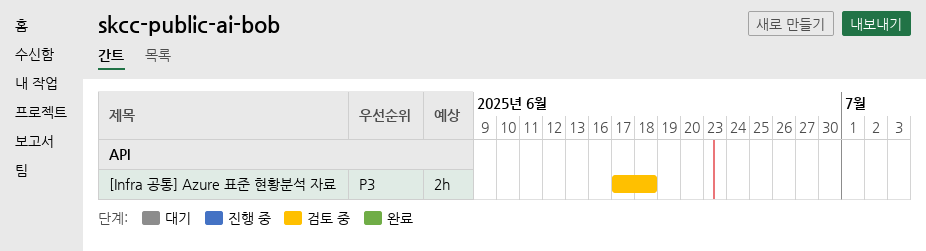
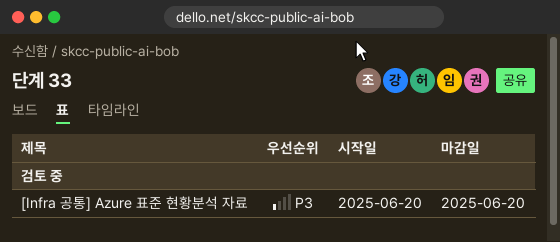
[Infra 공통] Azure 표준 현황분석 자료, start: Jun 17 -> Jun 20
[Infra 공통] Azure 표준 현황분석 자료, due: Jun 18 -> Jun 20

